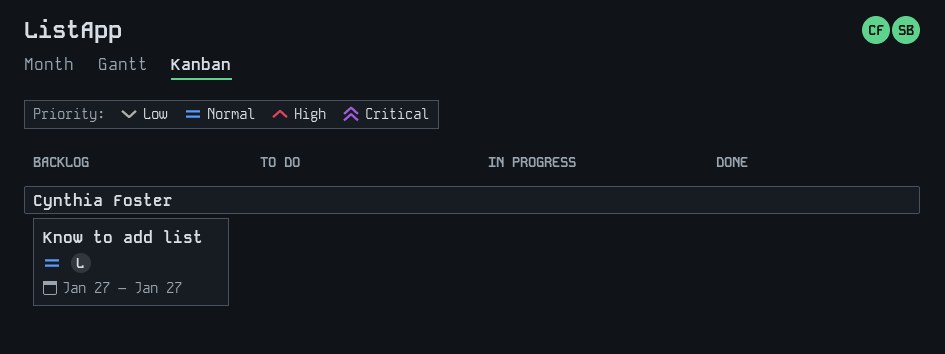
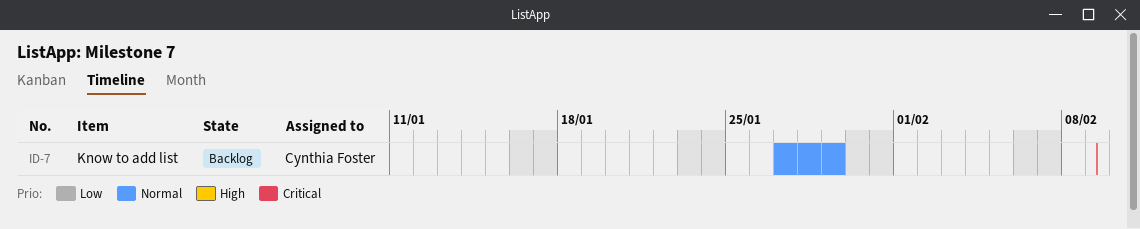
Know to add list, due: Jan 27 -> Jan 29

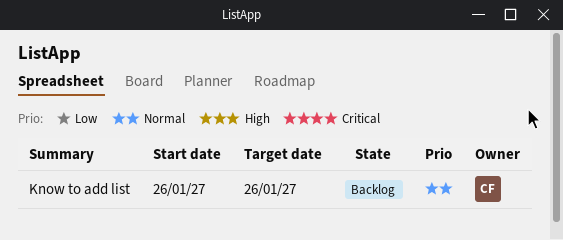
Know to add list, start: Jan 27 -> Jan 26
Know to add list, due: Jan 29 -> Jan 26

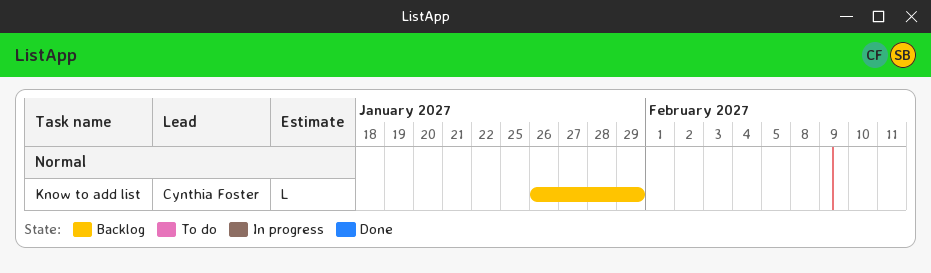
Know to add list, due: Jan 26 -> Jan 29

